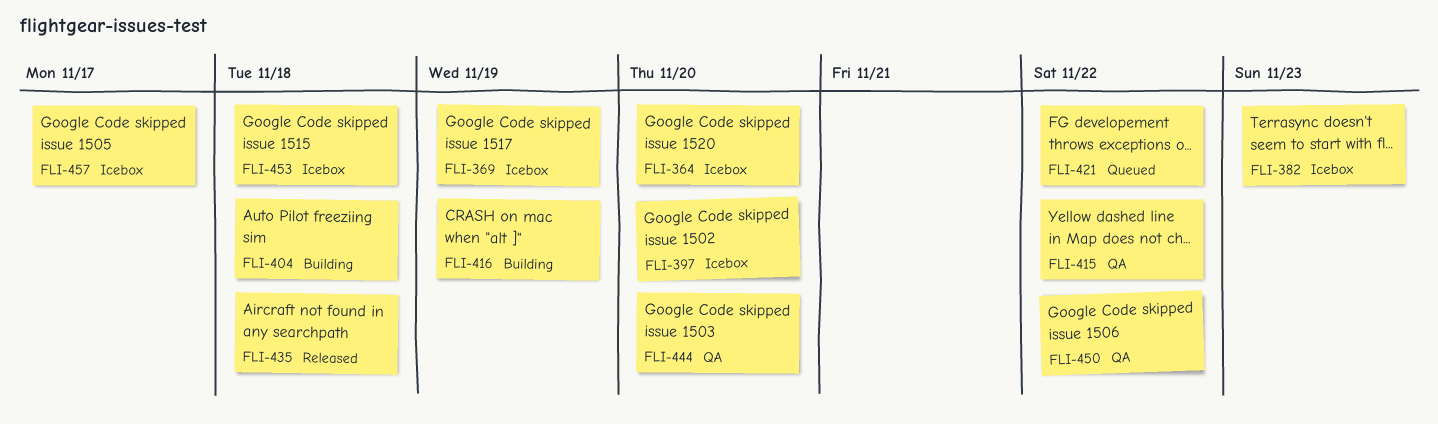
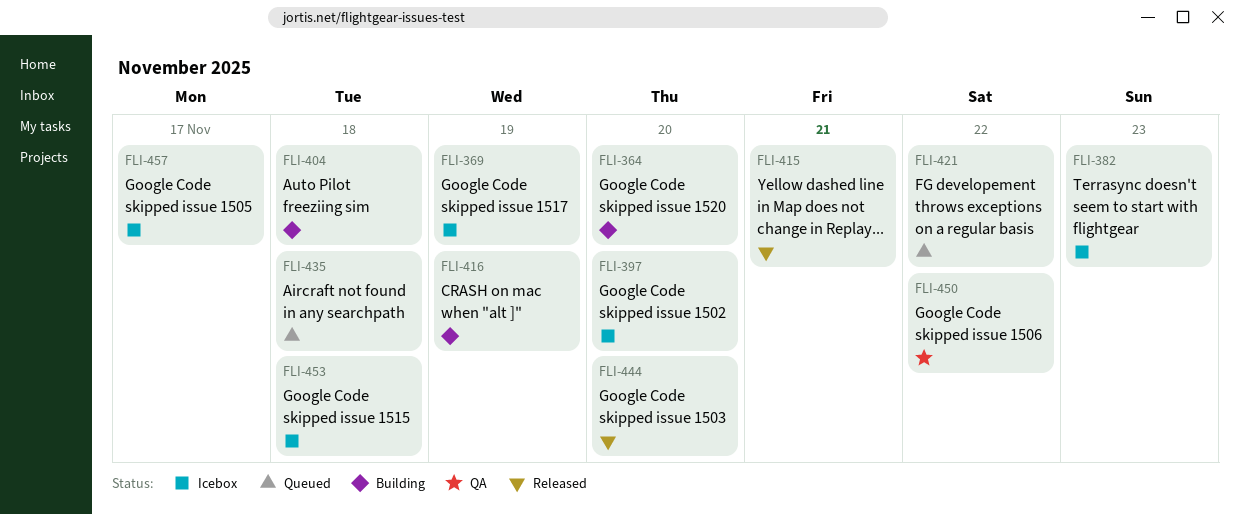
FLI-364, status: Icebox -> Building
FLI-415, status: QA -> Released
FLI-415, due: Nov 22 -> Nov 21
FLI-435, status: Released -> Queued
FLI-444, status: QA -> Released

